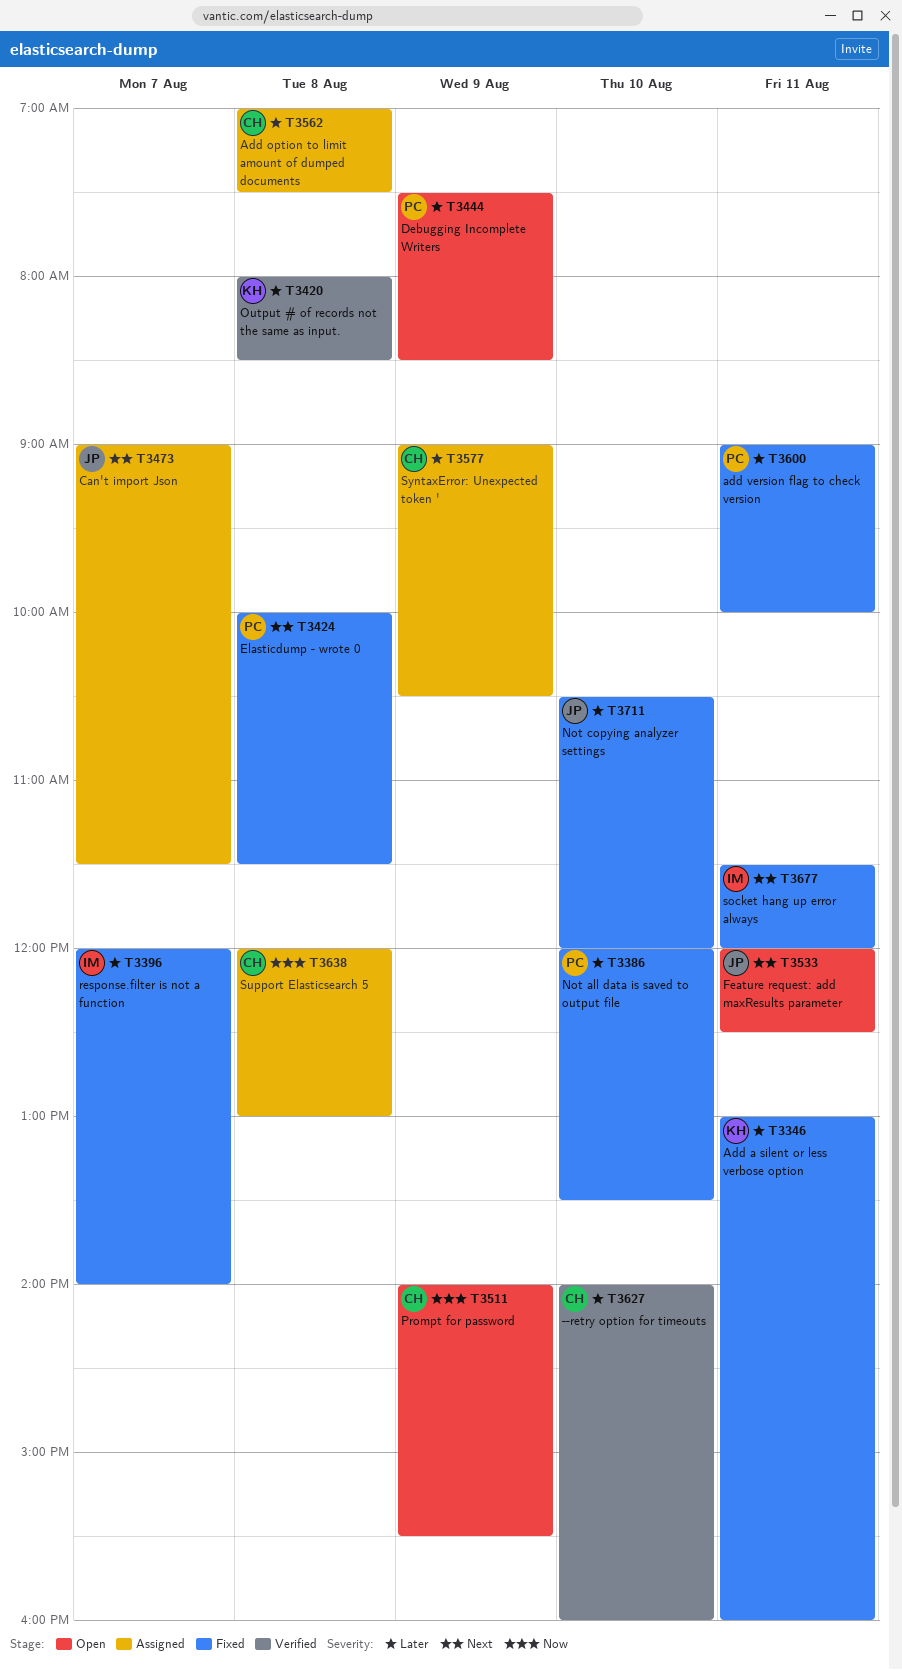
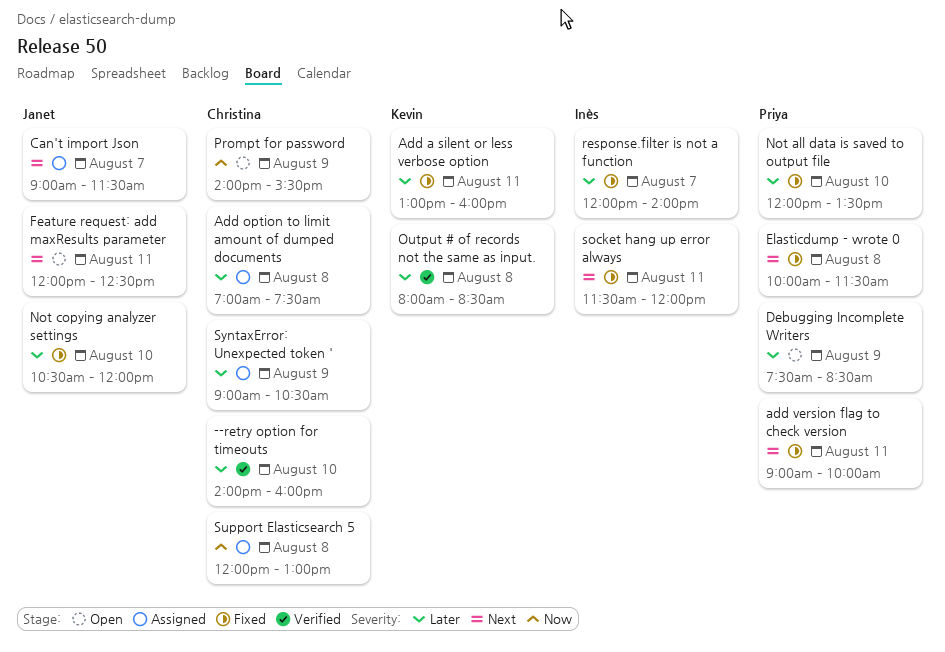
add version flag to check version, priority: Later -> Next

